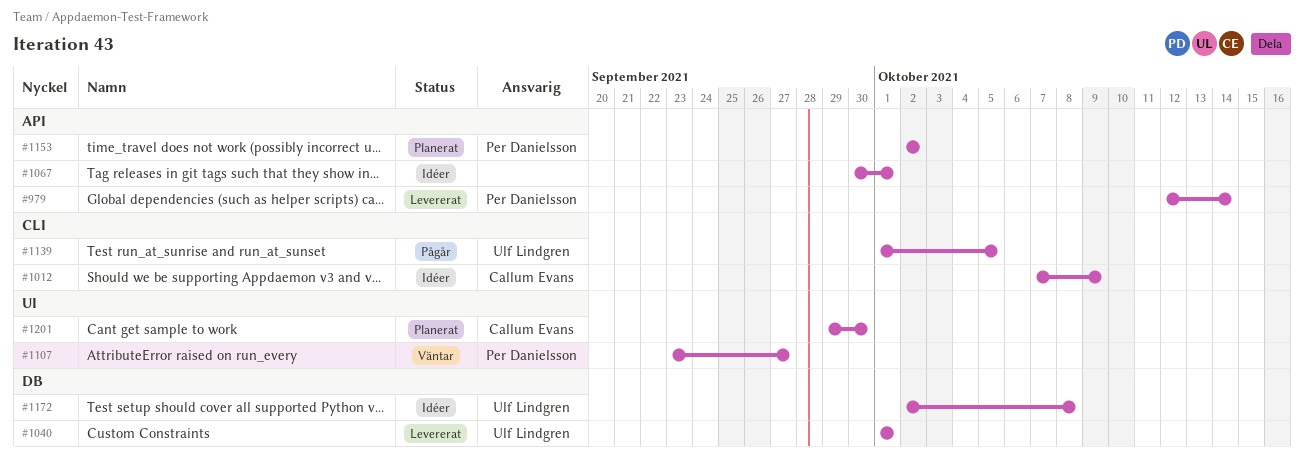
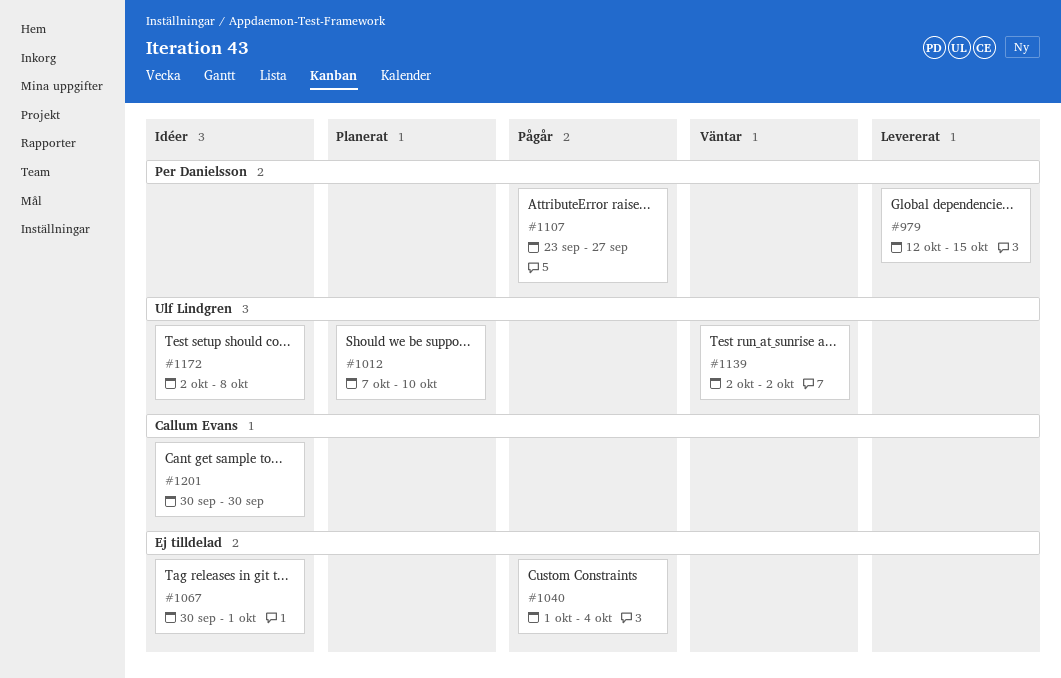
#979, due: Oct 14 -> Oct 15
#1012, status: Idéer -> Planerat
#1012, owner: Callum Evans -> Ulf Lindgren
#1012, due: Oct 9 -> Oct 10
#1040, status: Levererat -> Pågår
#1040, owner: Ulf Lindgren -> none
#1040, due: Oct 1 -> Oct 4
#1107, status: Väntar -> Pågår
#1139, status: Pågår -> Väntar
#1139, start: Oct 1 -> Oct 2
#1139, due: Oct 5 -> Oct 2
#1153: present -> none
#1201, status: Planerat -> Idéer
#1201, start: Sep 29 -> Sep 30

